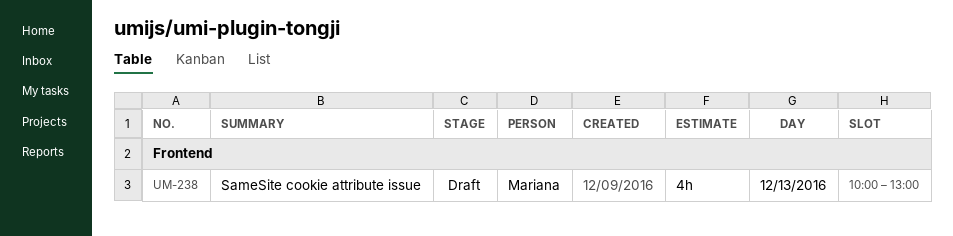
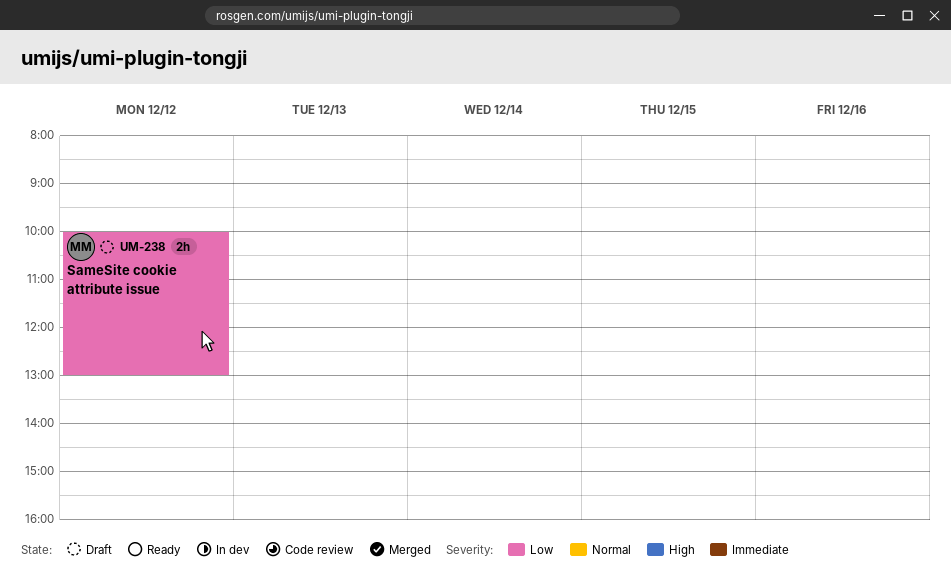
UM-238, estimate: 4h -> 2h
UM-238, day: Dec 13 -> Dec 12

